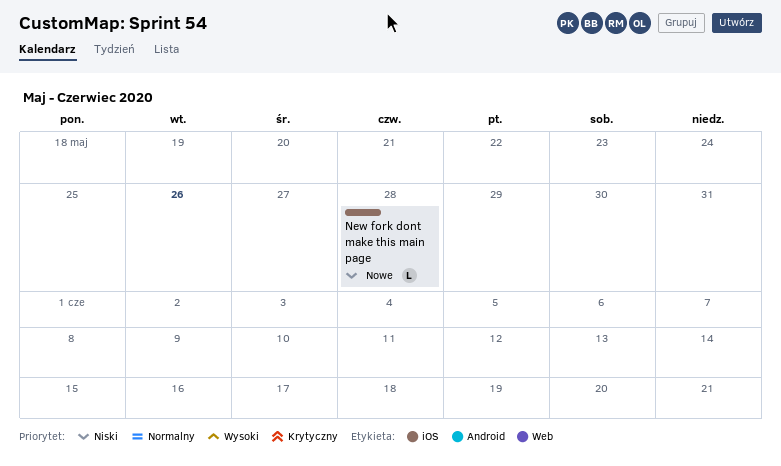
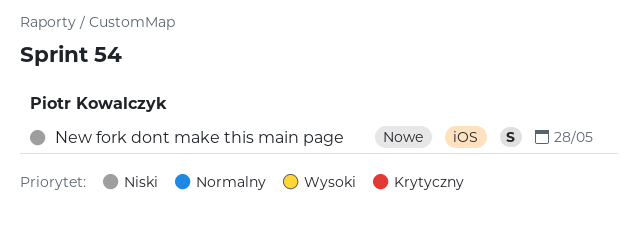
New fork dont make this main page, estimate: L -> S

